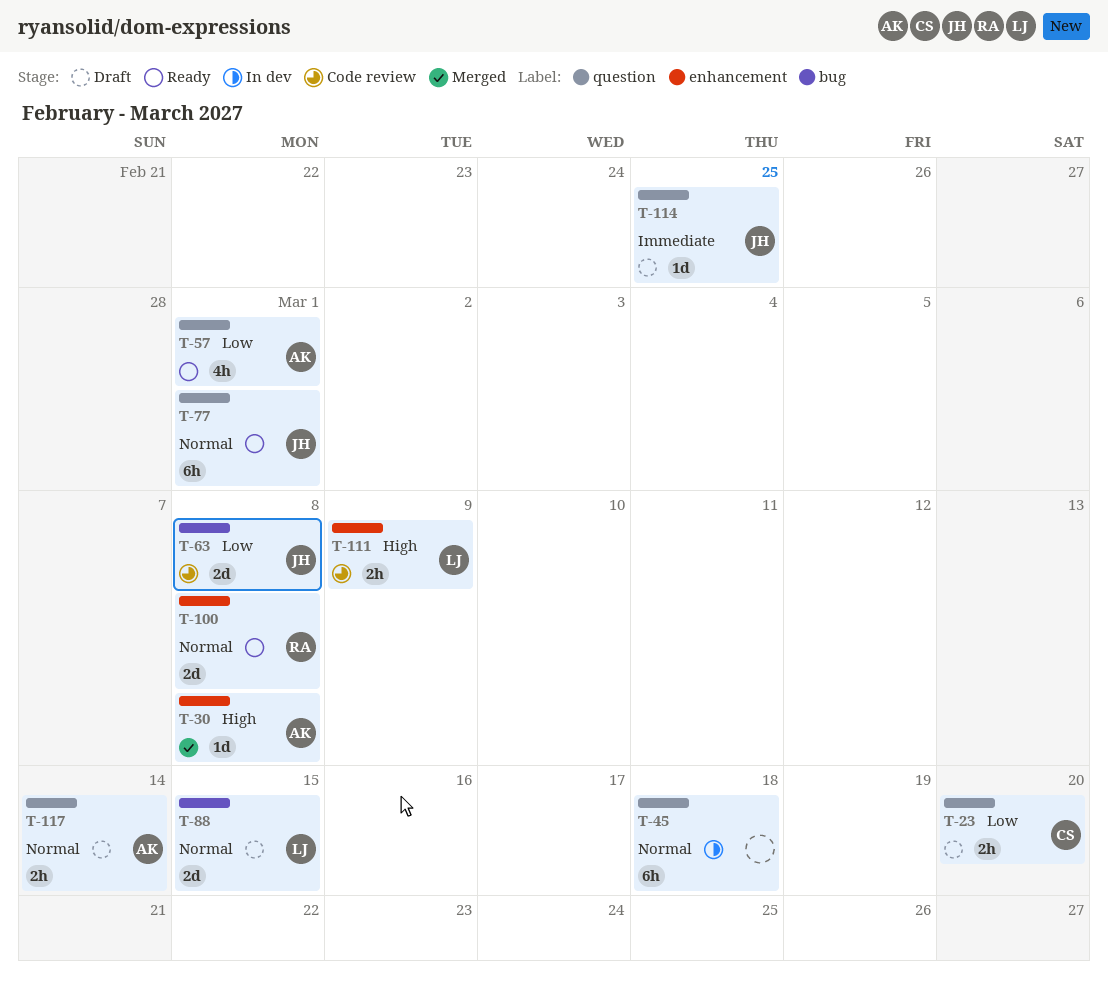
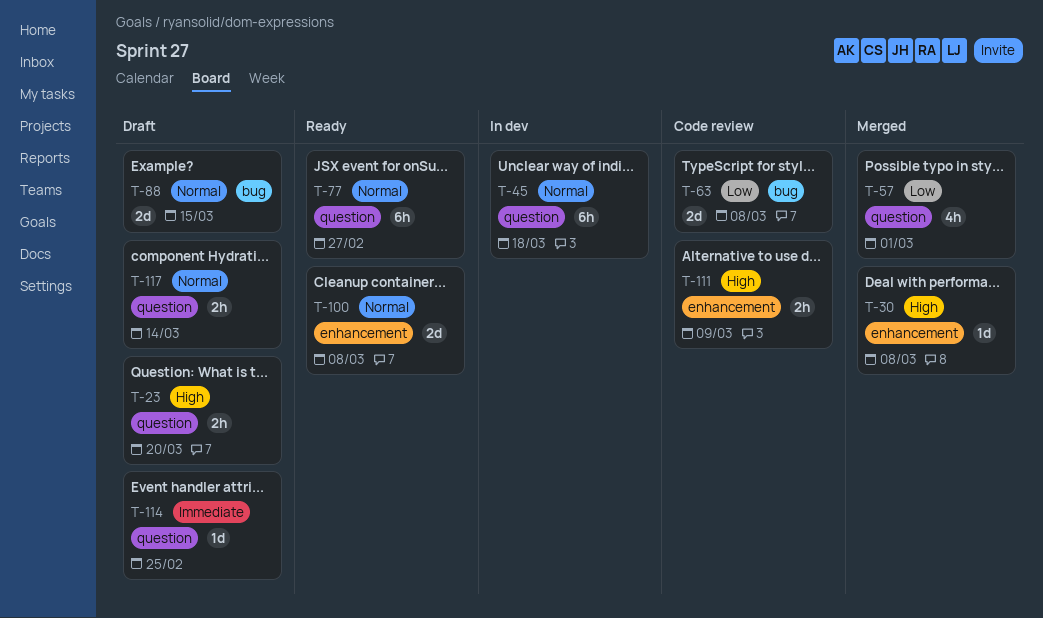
T-23, priority: Low -> High
T-57, status: Ready -> Merged
T-77, due: Mar 1 -> Feb 27

